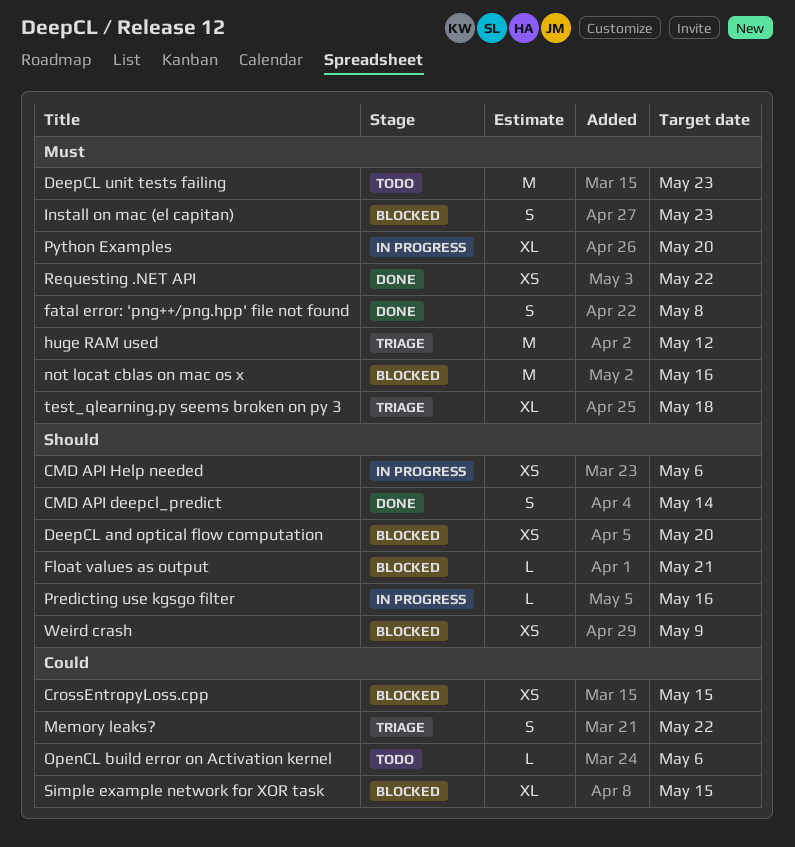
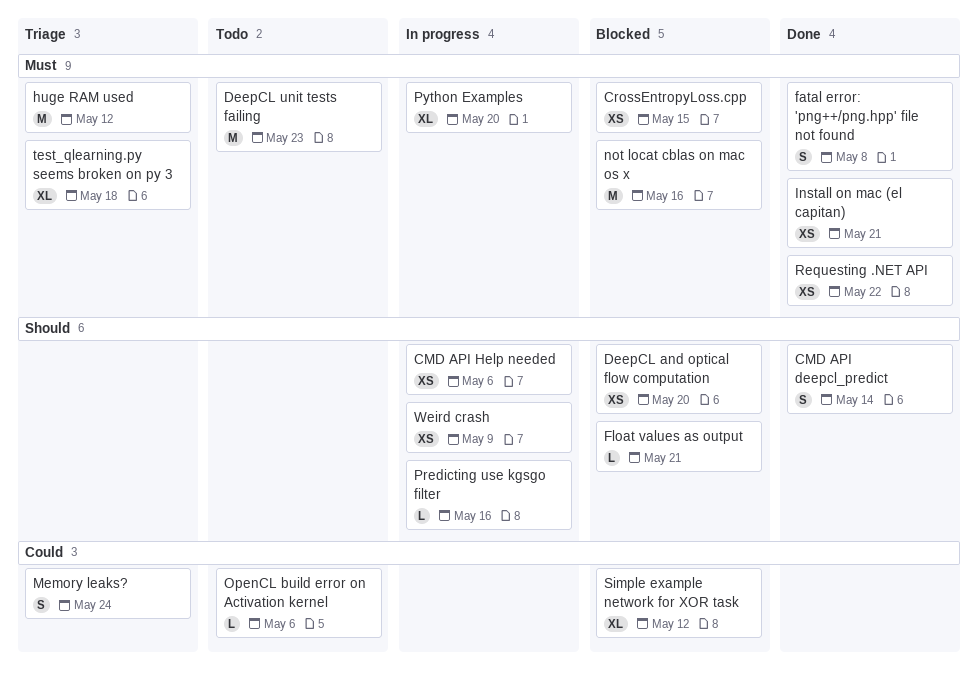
CrossEntropyLoss.cpp, priority: Could -> Must
Install on mac (el capitan), status: Blocked -> Done
Install on mac (el capitan), estimate: S -> XS
Install on mac (el capitan), due: May 23 -> May 21
Memory leaks?, due: May 22 -> May 24
Simple example network for XOR task, due: May 15 -> May 12
Weird crash, status: Blocked -> In progress

